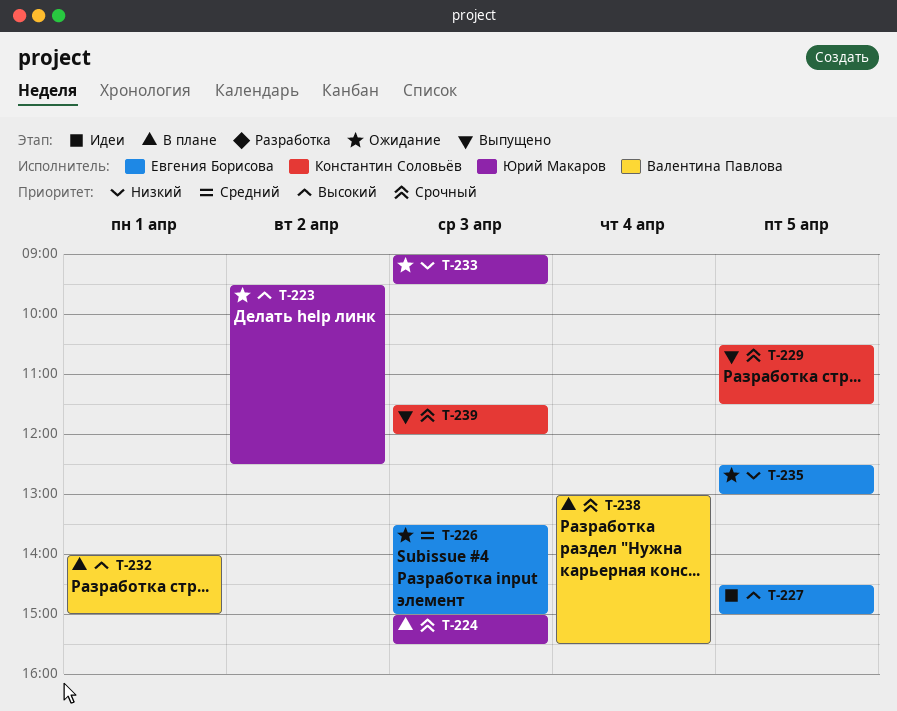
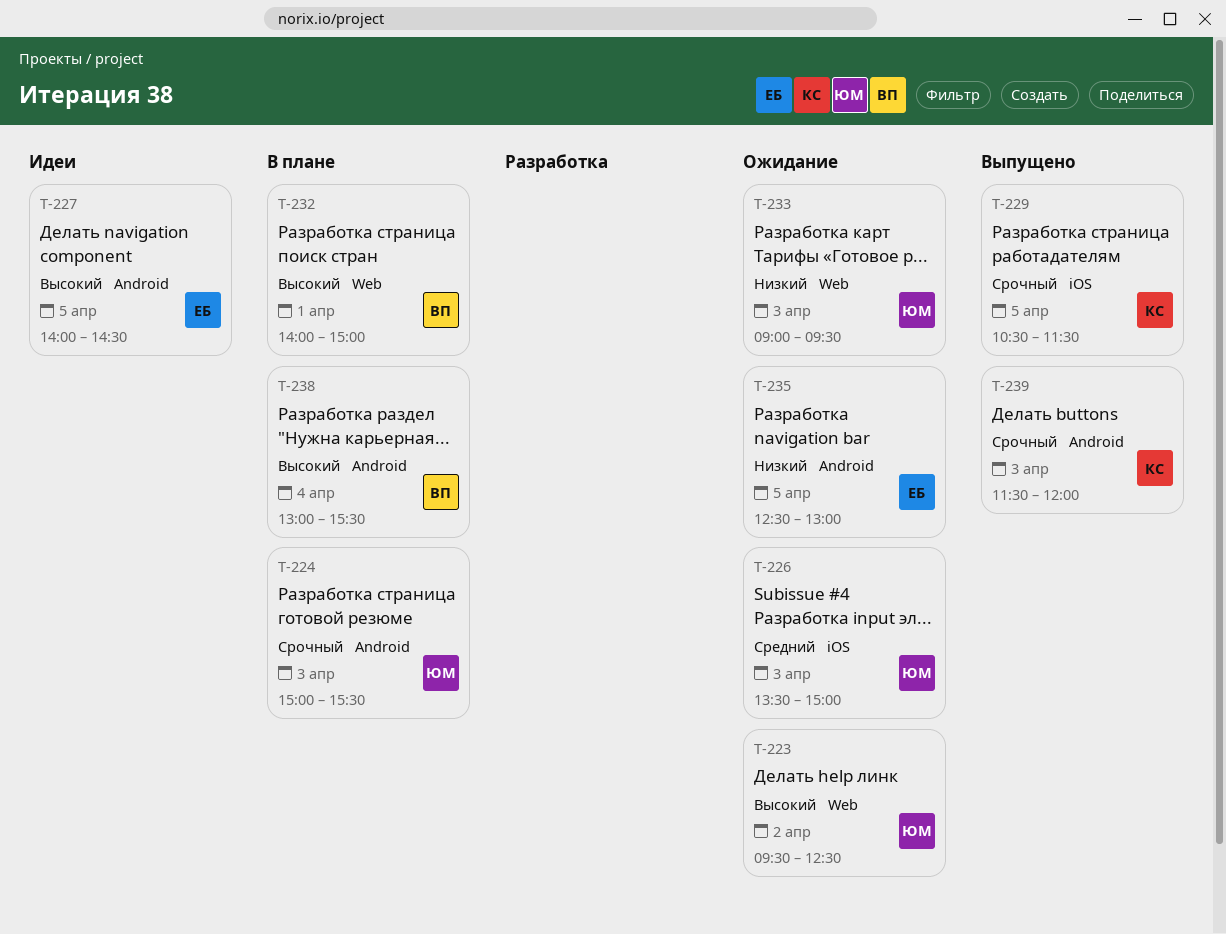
T-226, owner: Евгения Борисова -> Юрий Макаров
T-227, begins: 14:30 -> 14:00
T-227, ends: 15:00 -> 14:30
T-238, priority: Срочный -> Высокий

